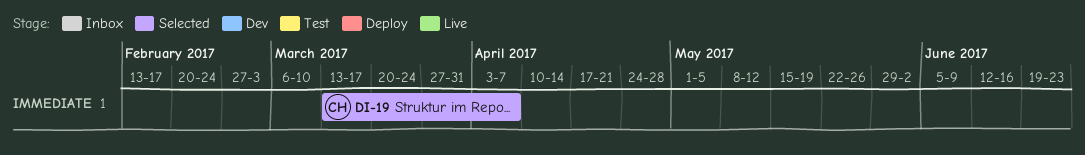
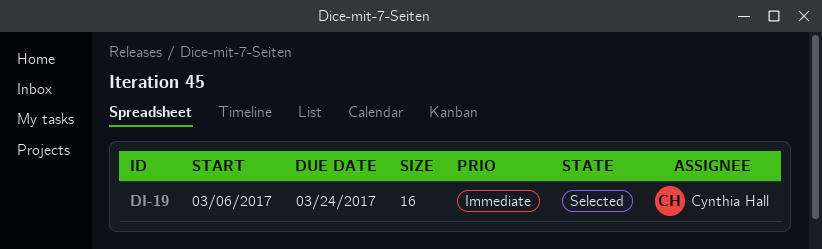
DI-19, start: Mar 13 -> Mar 6
DI-19, due: Apr 7 -> Mar 24

